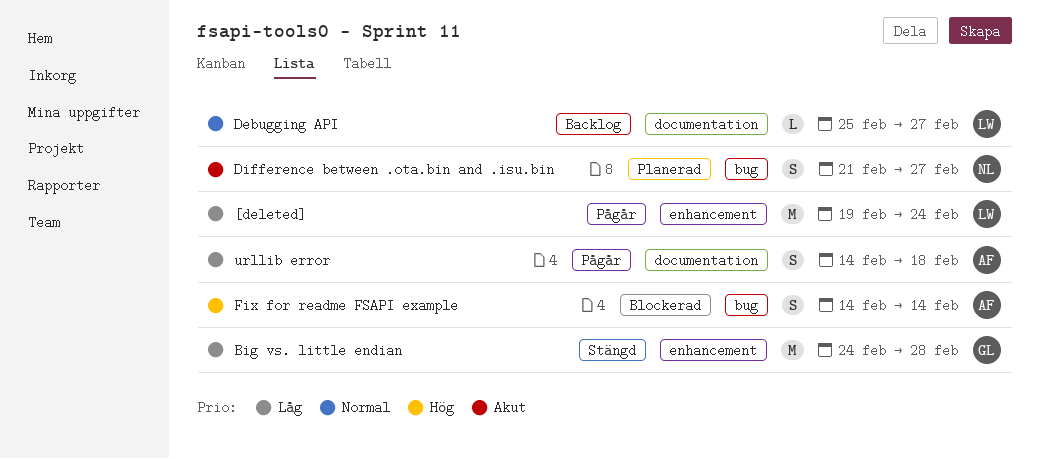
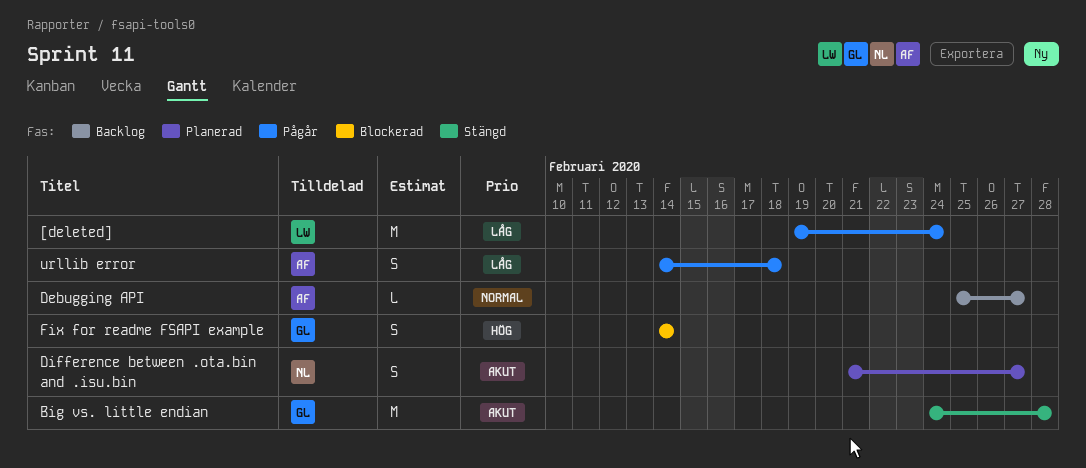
Big vs. little endian, priority: Låg -> Akut
Debugging API, owner: LW -> AF
Fix for readme FSAPI example, owner: AF -> GL

